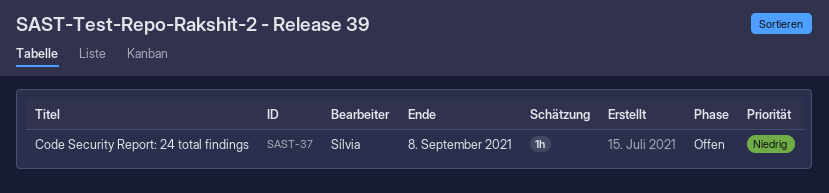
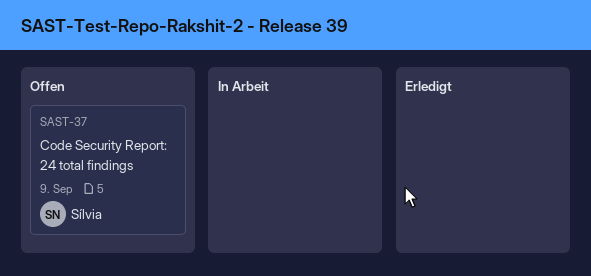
SAST-37, due: Sep 8 -> Sep 9

